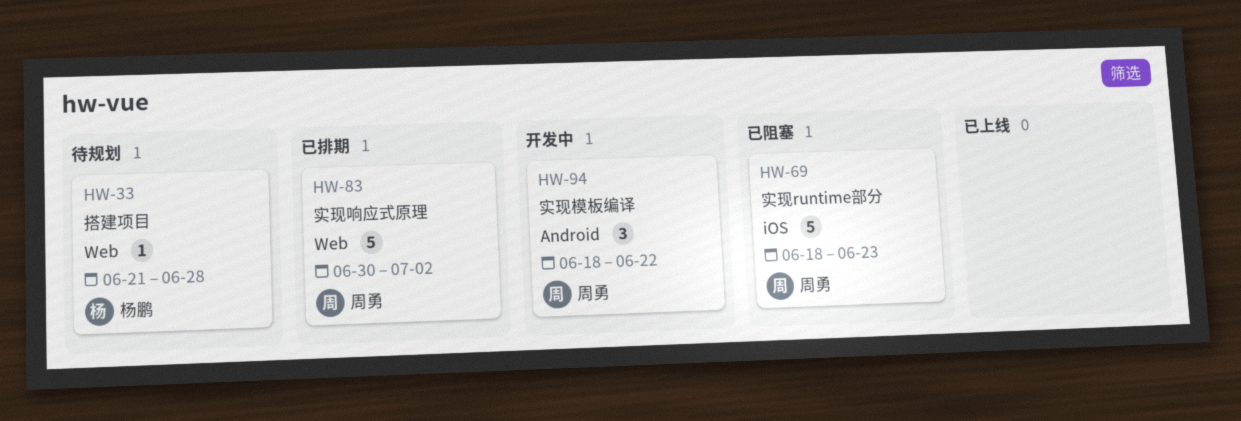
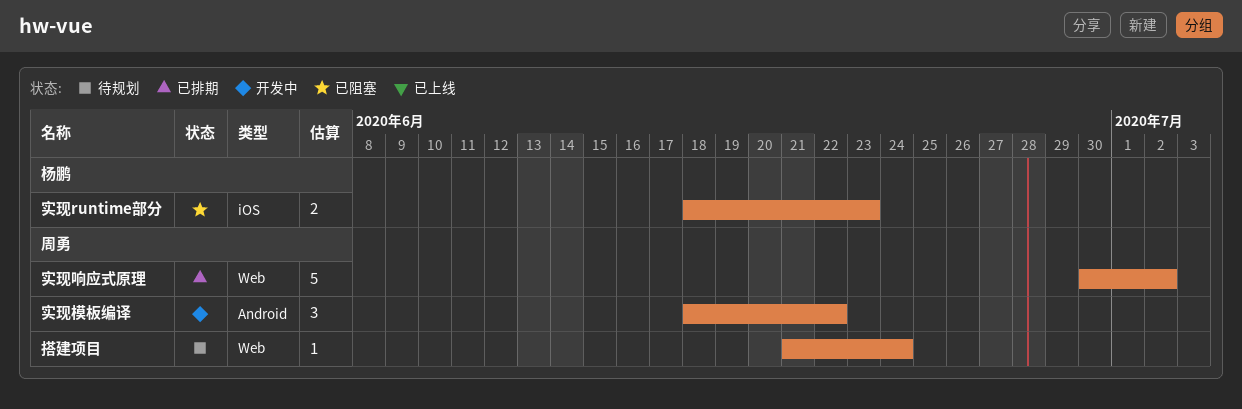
实现runtime部分, owner: 周勇 -> 杨鹏
实现runtime部分, estimate: 5 -> 2
搭建项目, owner: 杨鹏 -> 周勇
搭建项目, due: Jun 28 -> Jun 24

